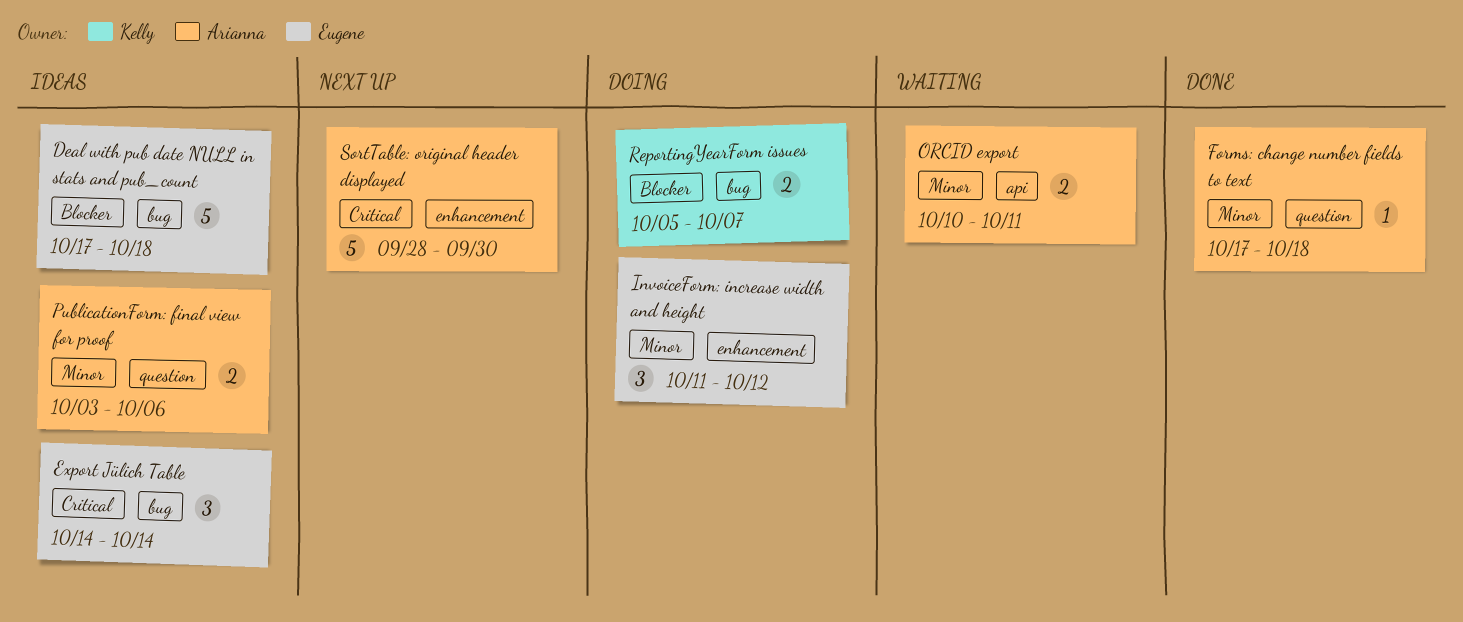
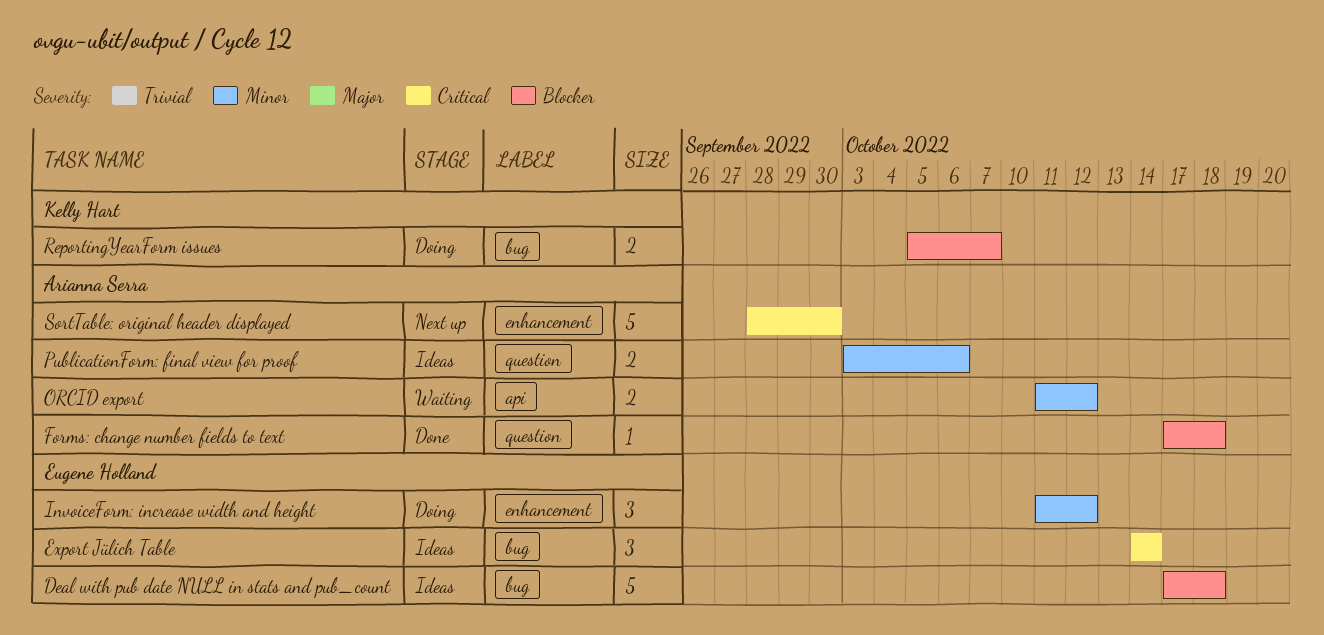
Forms: change number fields to text, priority: Minor -> Blocker
ORCID export, start: Oct 10 -> Oct 11
ORCID export, due: Oct 11 -> Oct 12

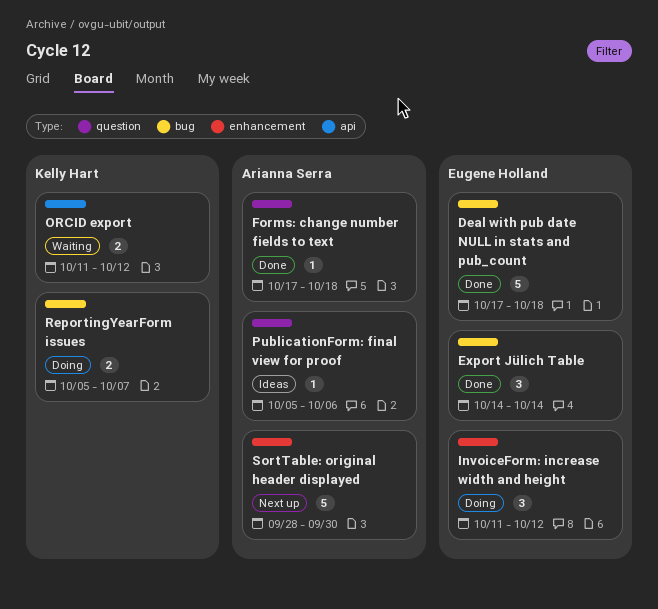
Deal with pub date NULL in stats and pub_count, status: Ideas -> Done
Export Jülich Table, status: Ideas -> Done
ORCID export, owner: Arianna Serra -> Kelly Hart
PublicationForm: final view for proof, estimate: 2 -> 1
PublicationForm: final view for proof, start: Oct 3 -> Oct 5

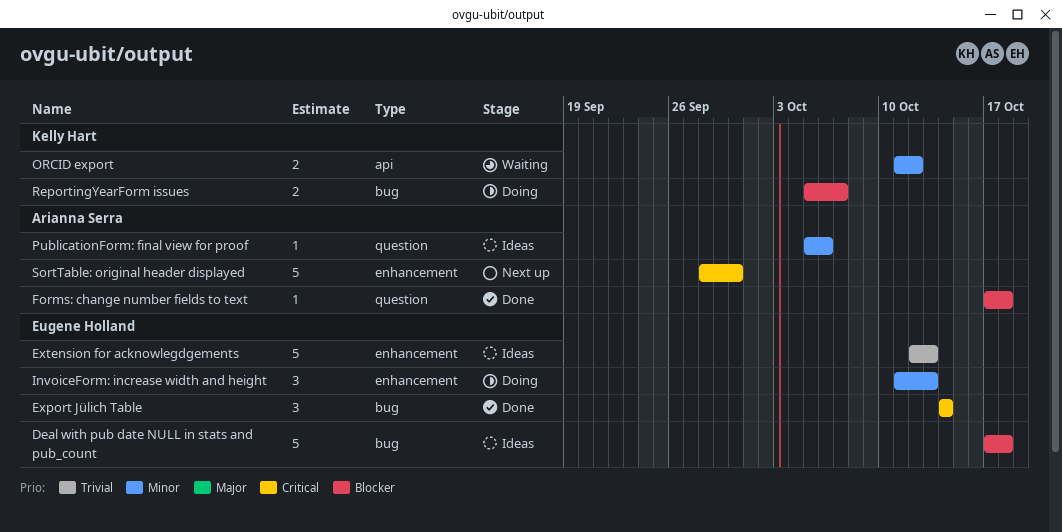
Deal with pub date NULL in stats and pub_count, status: Done -> Ideas
Extension for acknowlegdgements: none -> present
InvoiceForm: increase width and height, due: Oct 12 -> Oct 13

